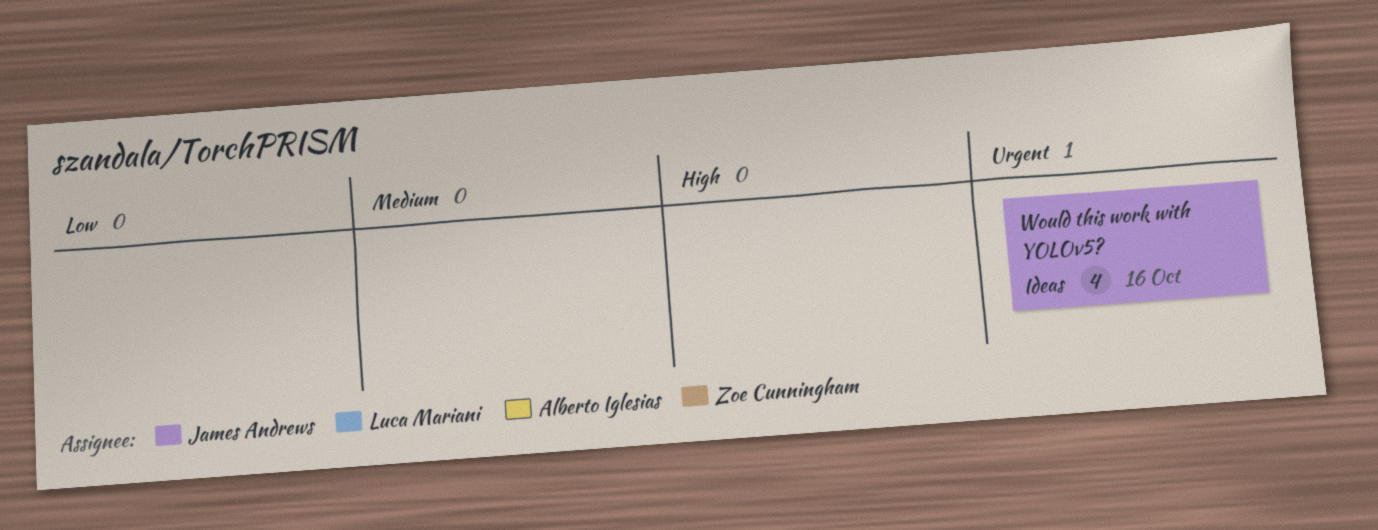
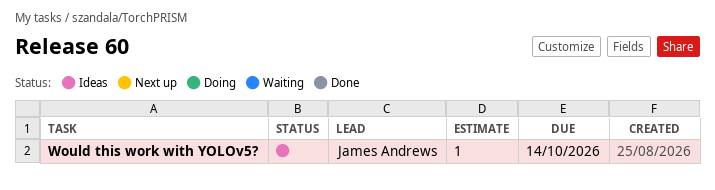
Would this work with YOLOv5?, estimate: 4 -> 1
Would this work with YOLOv5?, due: Oct 16 -> Oct 14

